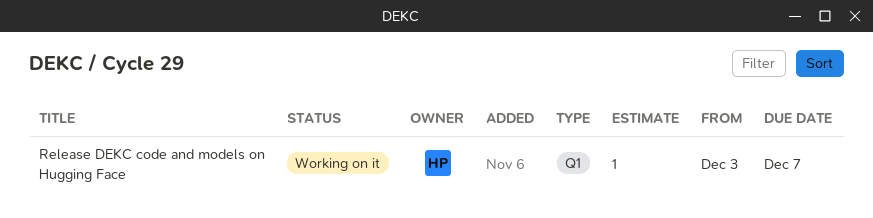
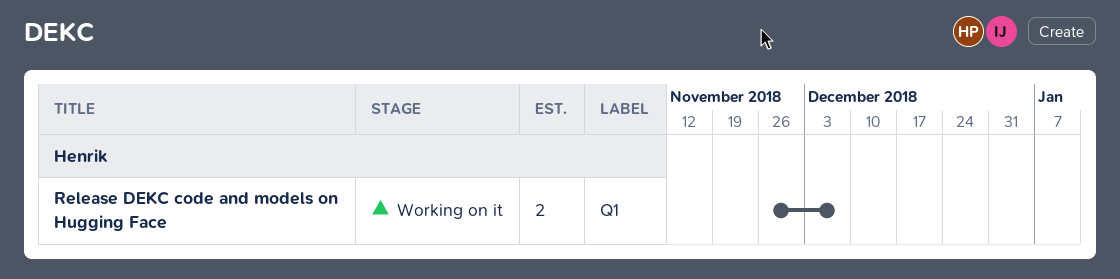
Release DEKC code and models on Hugging Face, estimate: 1 -> 2
Release DEKC code and models on Hugging Face, start: Dec 3 -> Nov 26

